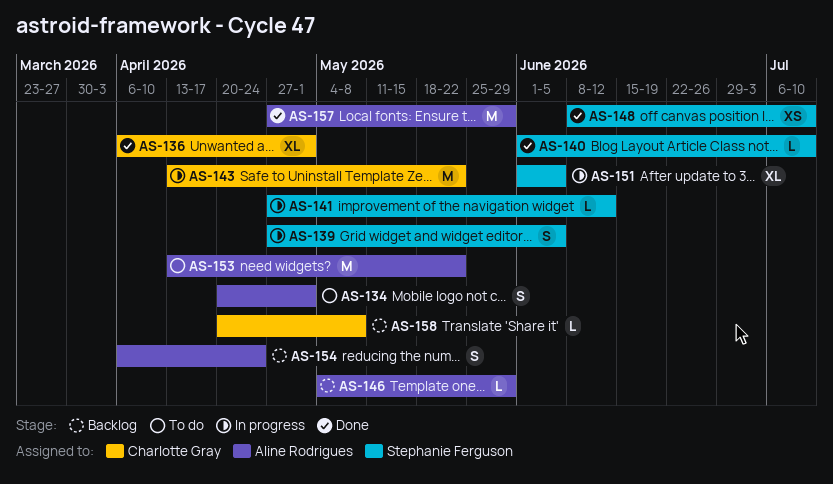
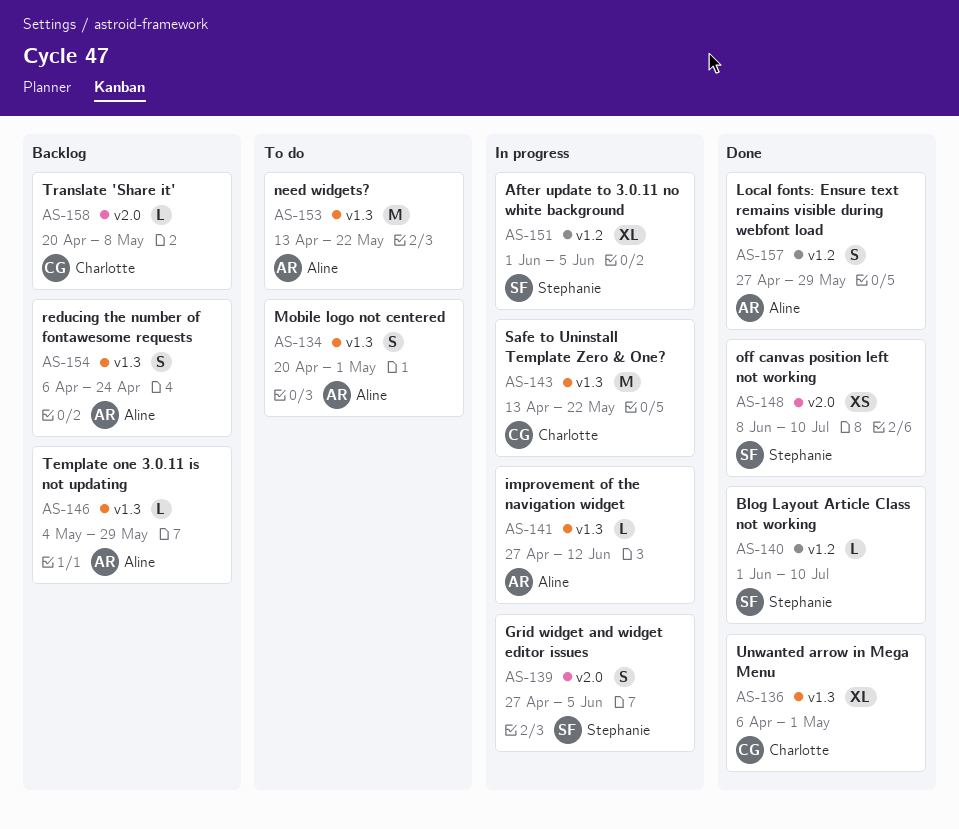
AS-141, owner: Stephanie Ferguson -> Aline Rodrigues
AS-157, estimate: M -> S

